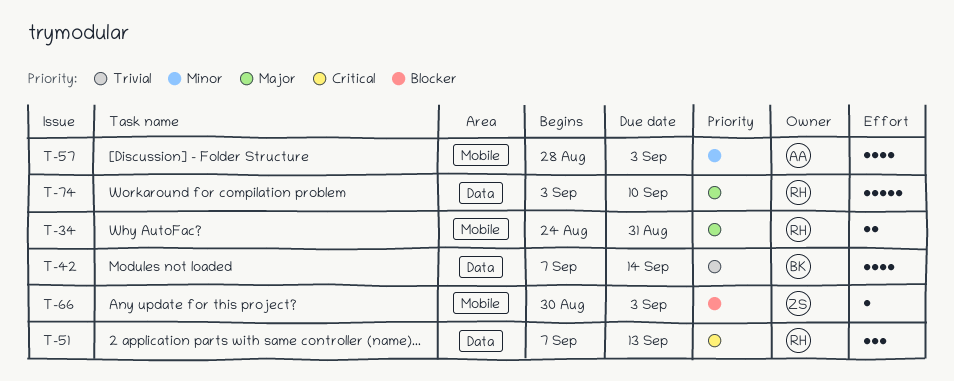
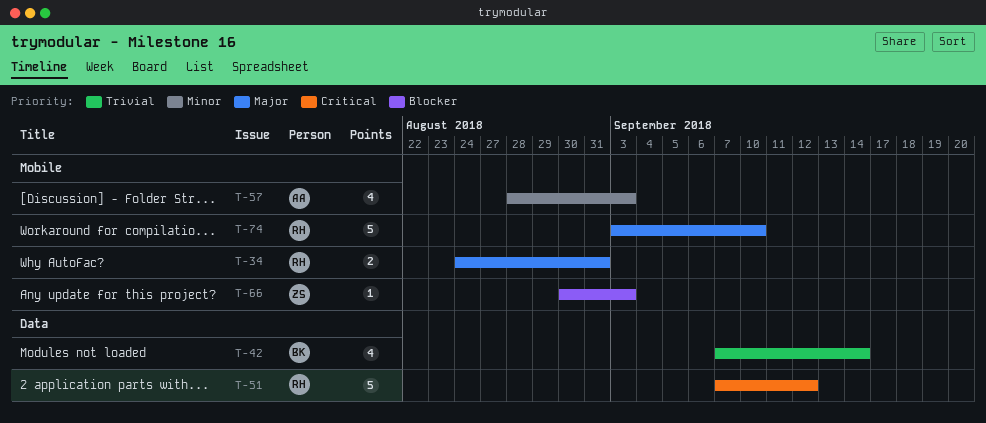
T-51, estimate: 3 -> 5
T-51, due: Sep 13 -> Sep 12
T-74, label: Data -> Mobile

